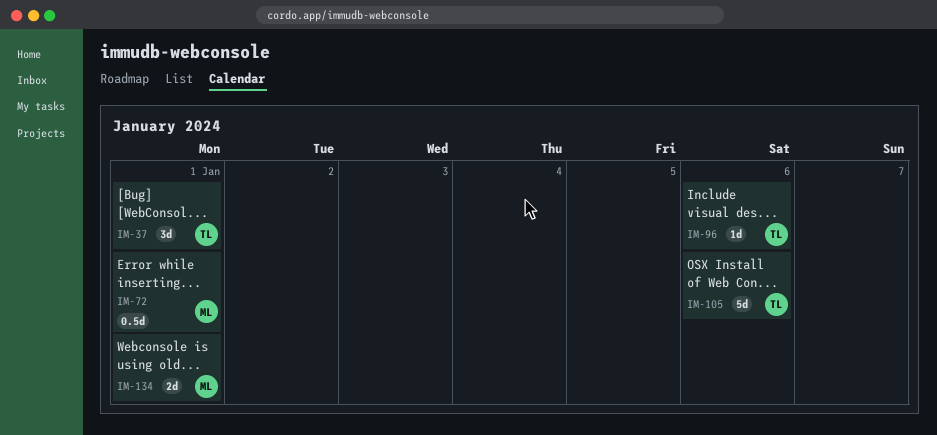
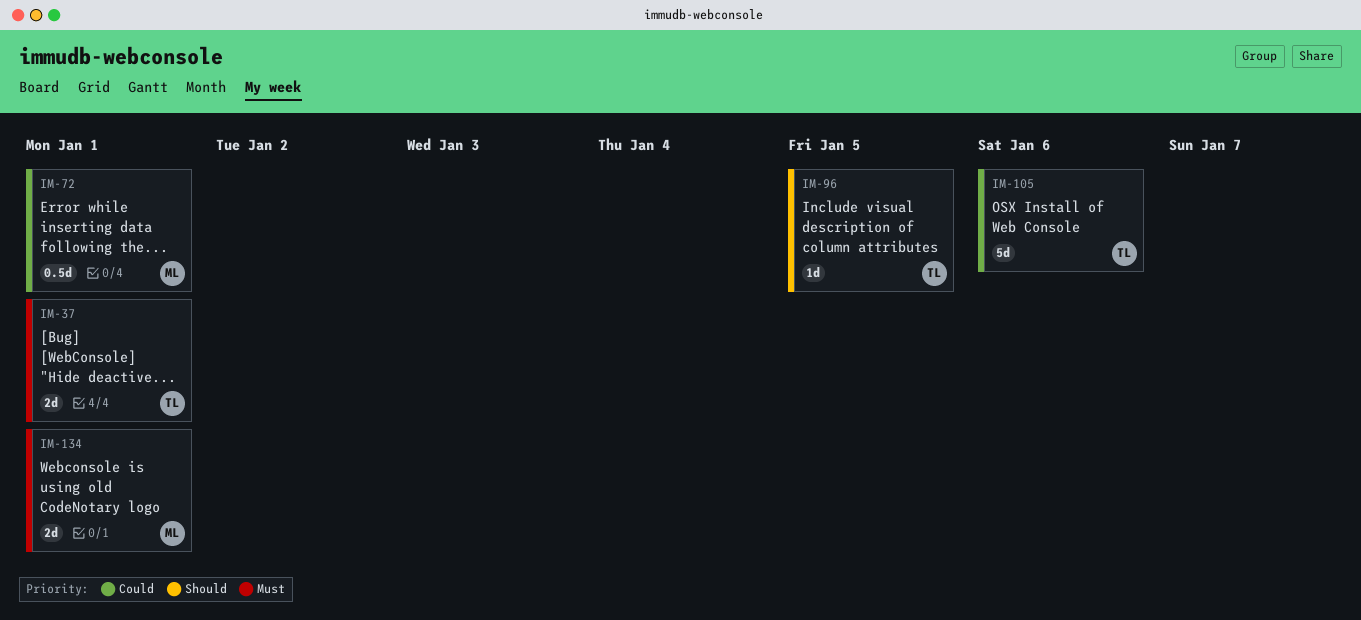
IM-37, estimate: 3d -> 2d
IM-96, due: Jan 6 -> Jan 5

